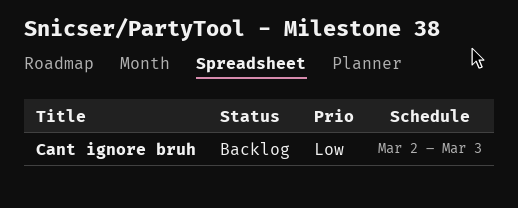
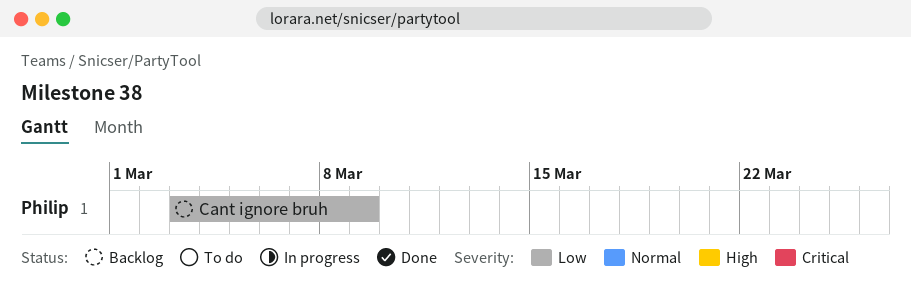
Cant ignore bruh, start: Mar 2 -> Mar 3
Cant ignore bruh, due: Mar 3 -> Mar 9

